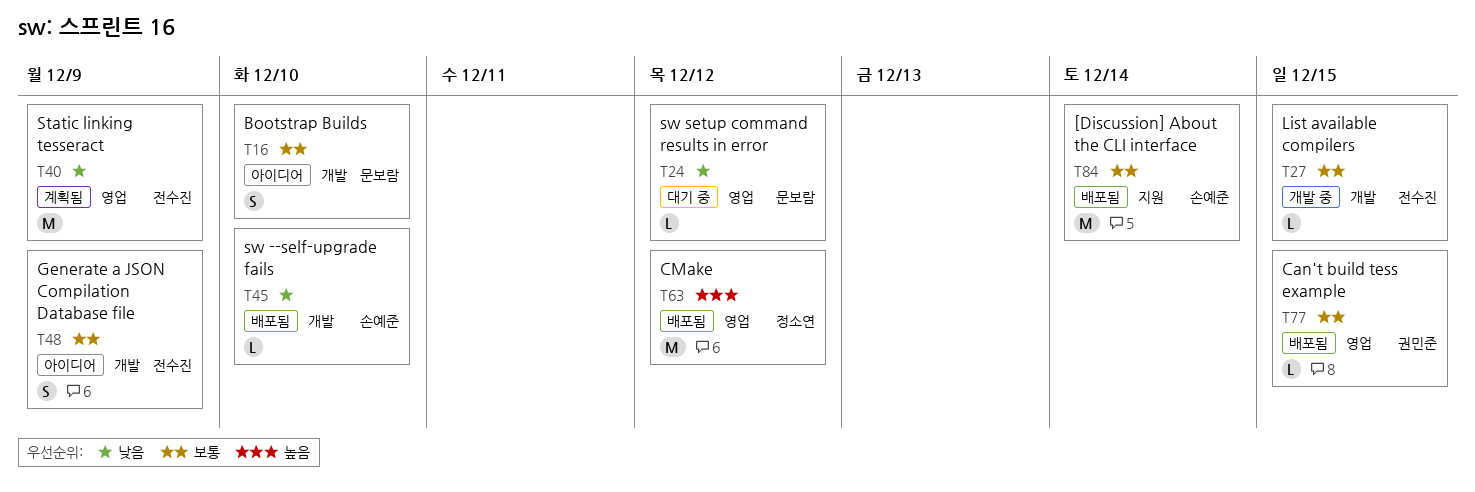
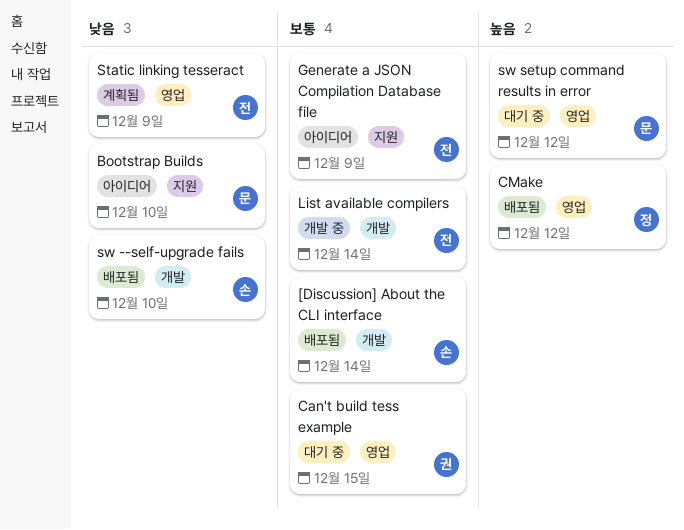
[Discussion] About the CLI interface, label: 지원 -> 개발
Bootstrap Builds, priority: 보통 -> 낮음
Bootstrap Builds, label: 개발 -> 지원
Can't build tess example, status: 배포됨 -> 대기 중
Generate a JSON Compilation Database file, label: 개발 -> 지원
List available compilers, due: Dec 15 -> Dec 14
sw setup command results in error, priority: 낮음 -> 높음

